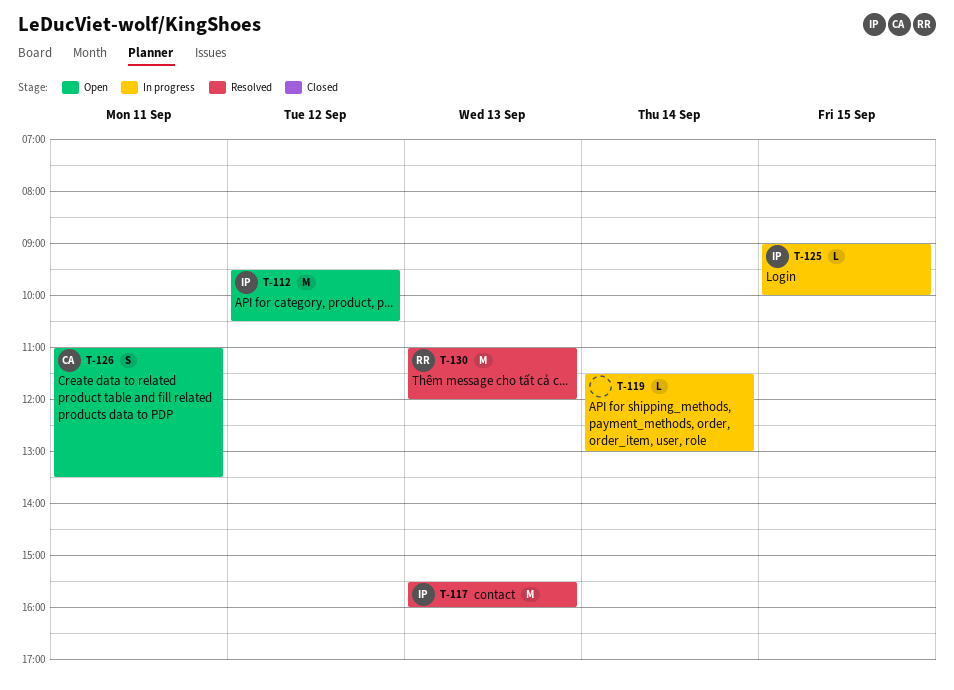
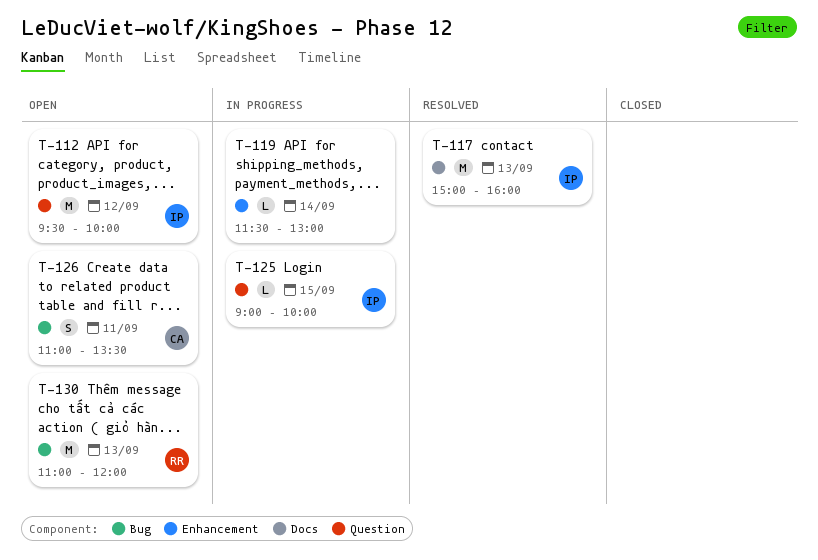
T-112, ends: 10:30 -> 10:00
T-117, begins: 15:30 -> 15:00
T-130, status: Resolved -> Open

